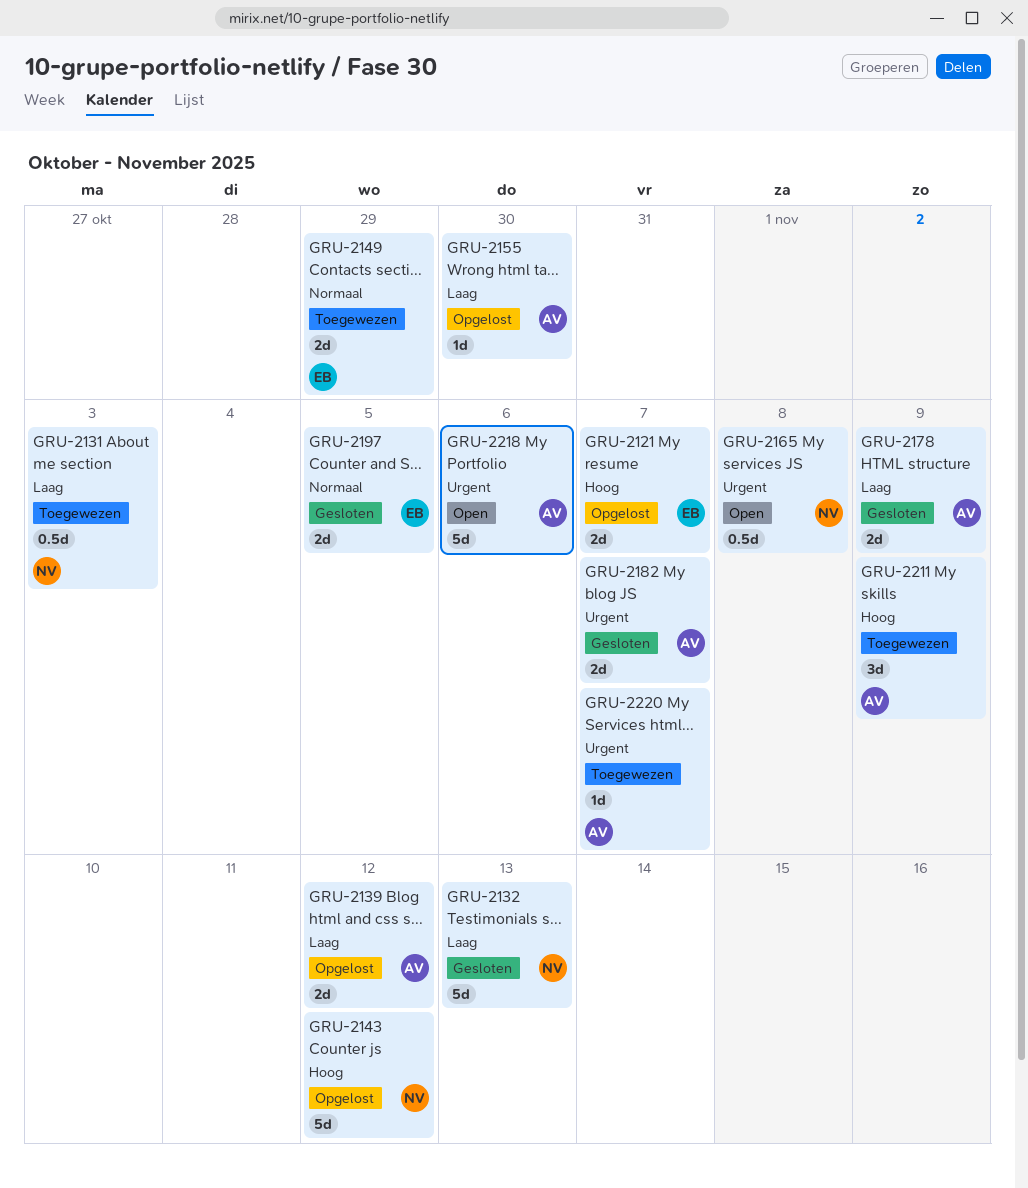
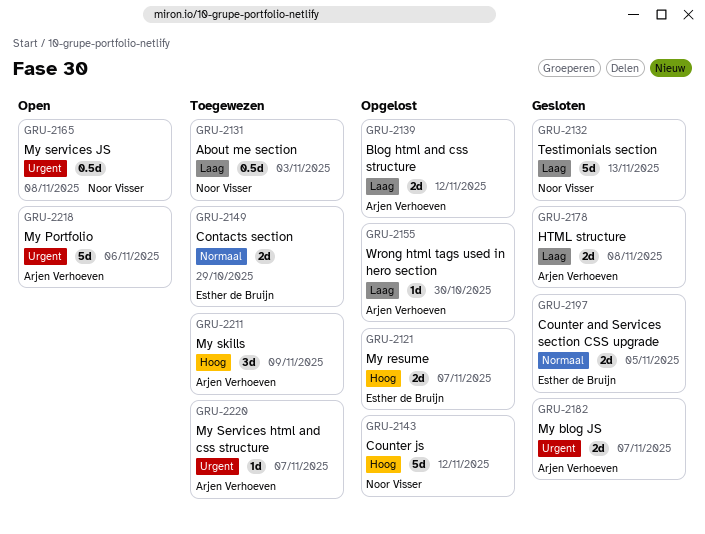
GRU-2178, due: Nov 9 -> Nov 8

